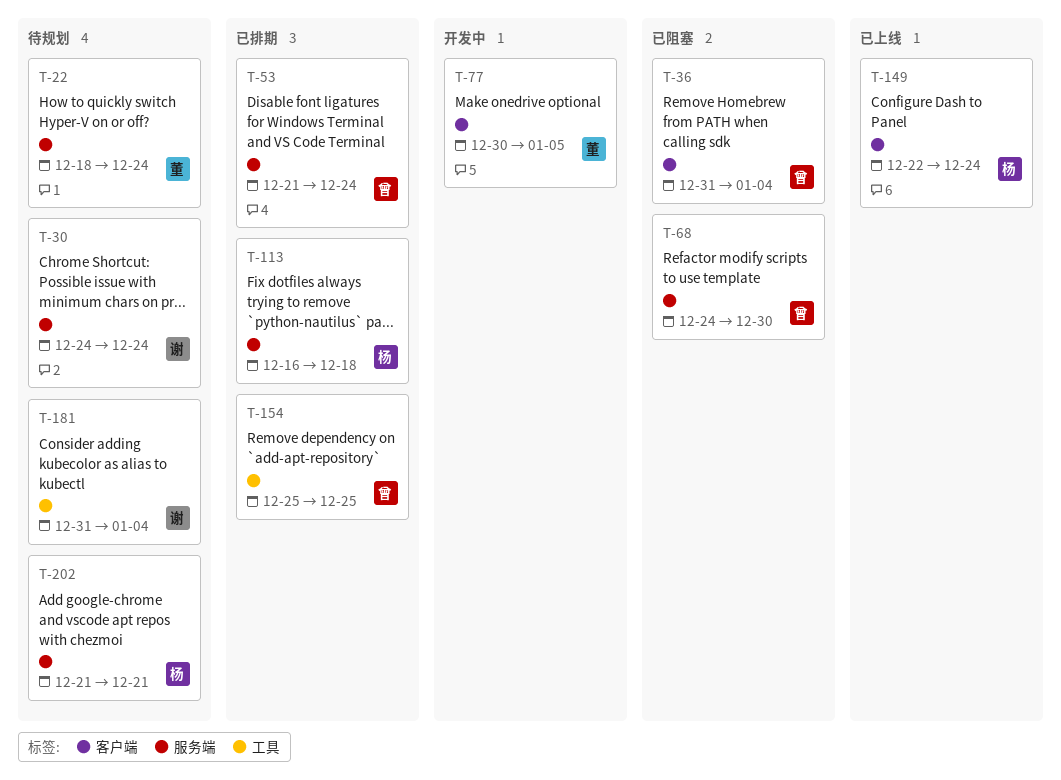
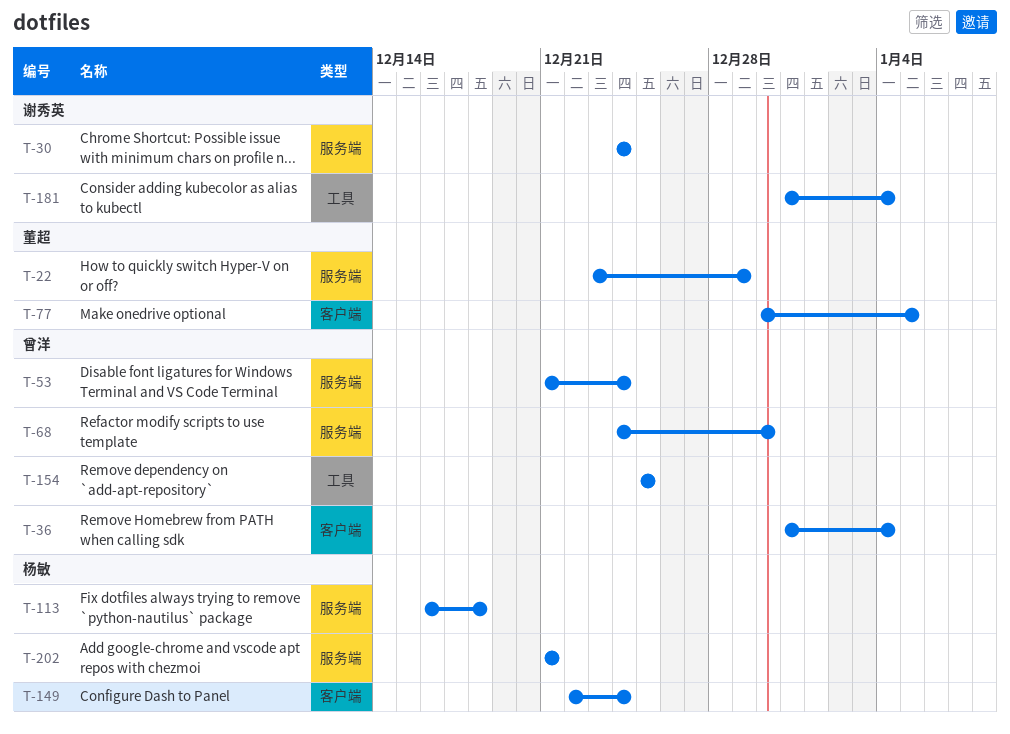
T-22, start: Dec 18 -> Dec 23
T-22, due: Dec 24 -> Dec 29

